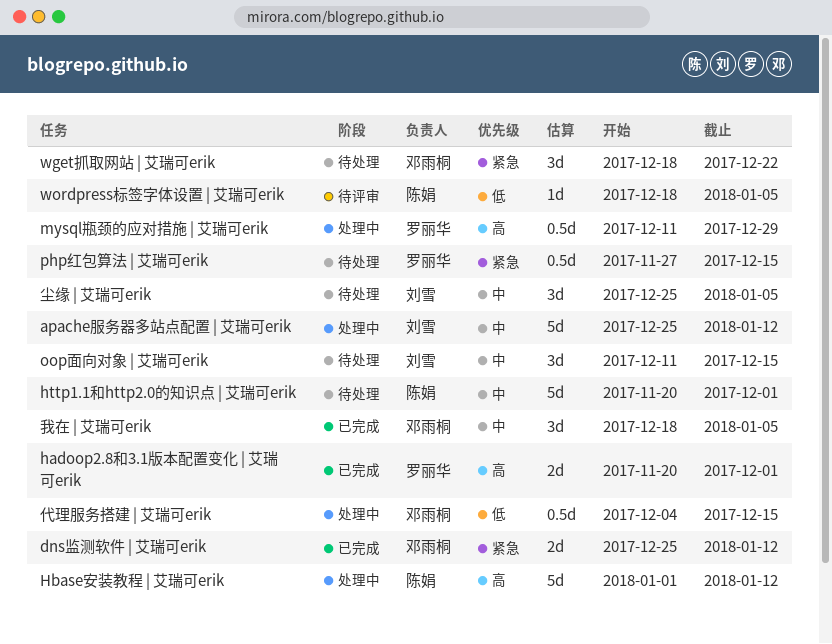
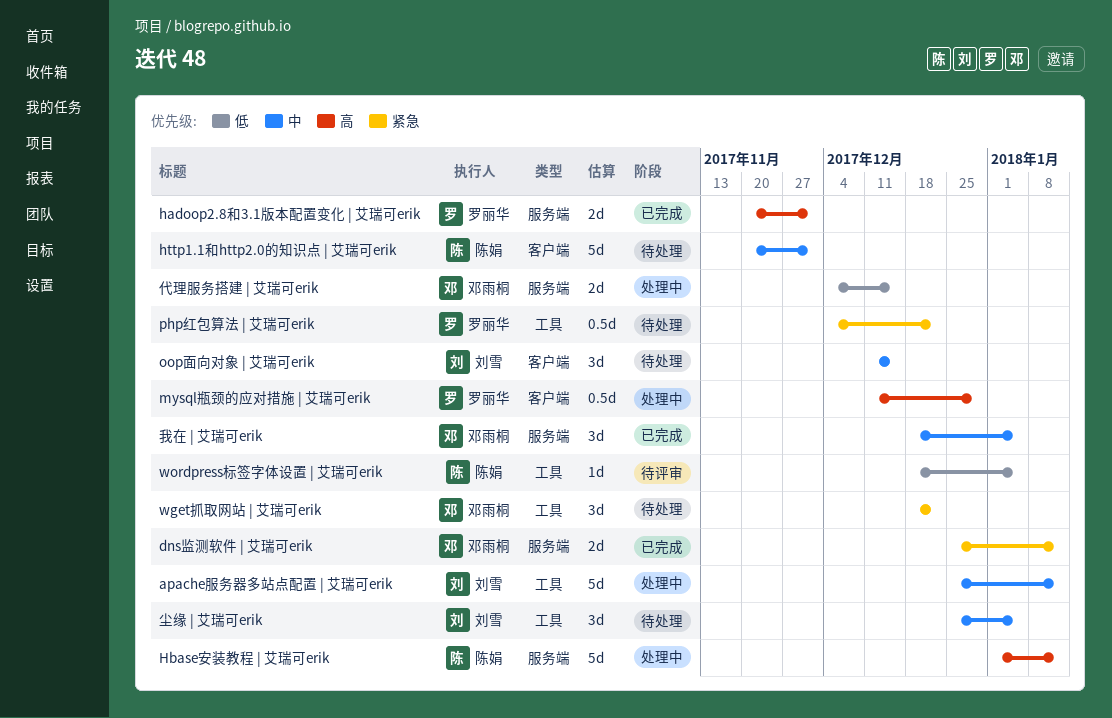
php红包算法 | 艾瑞可erik, start: Nov 27 -> Dec 4
php红包算法 | 艾瑞可erik, due: Dec 15 -> Dec 22
代理服务搭建 | 艾瑞可erik, estimate: 0.5d -> 2d

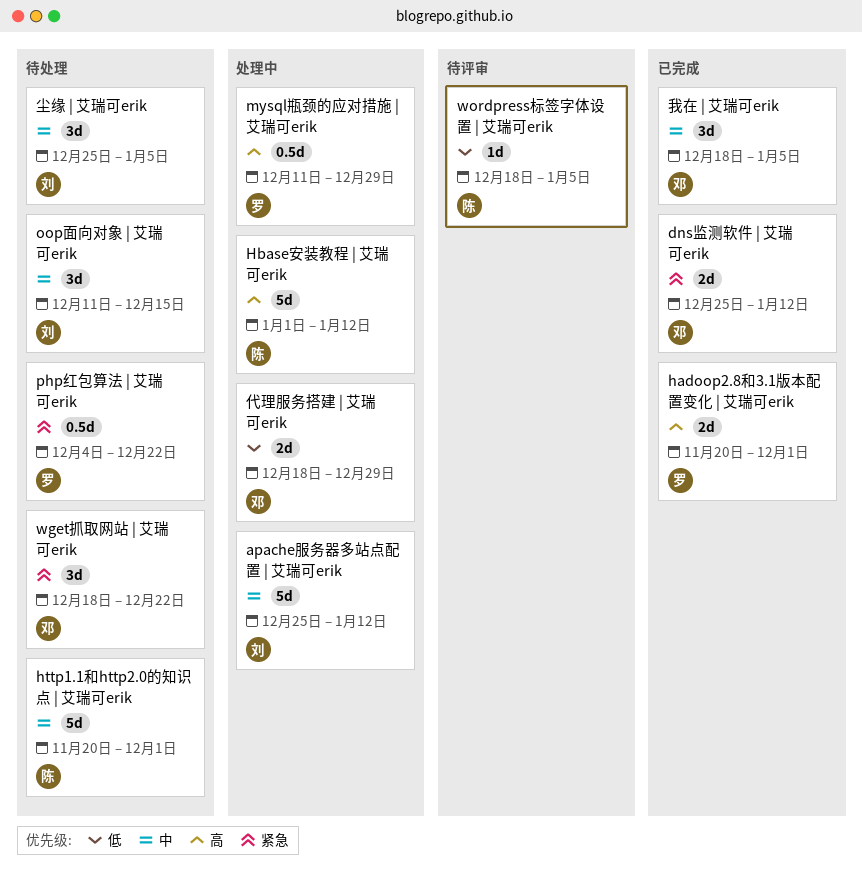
代理服务搭建 | 艾瑞可erik, start: Dec 4 -> Dec 18
代理服务搭建 | 艾瑞可erik, due: Dec 15 -> Dec 29

